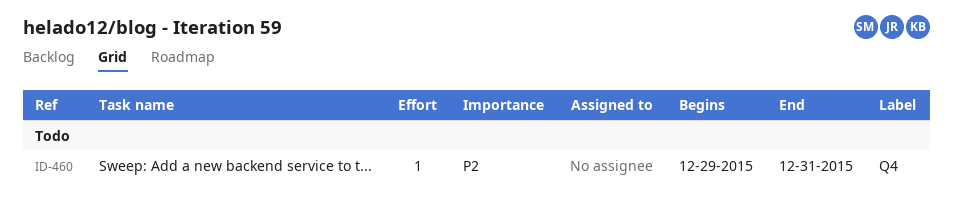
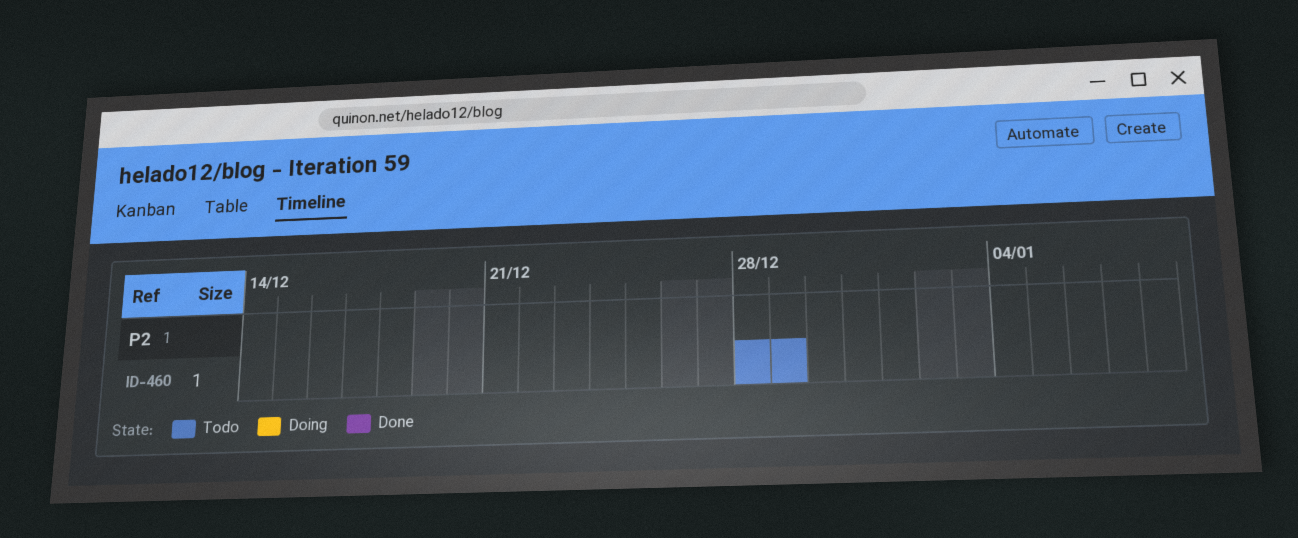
ID-460, start: Dec 29 -> Dec 28
ID-460, due: Dec 31 -> Dec 29

